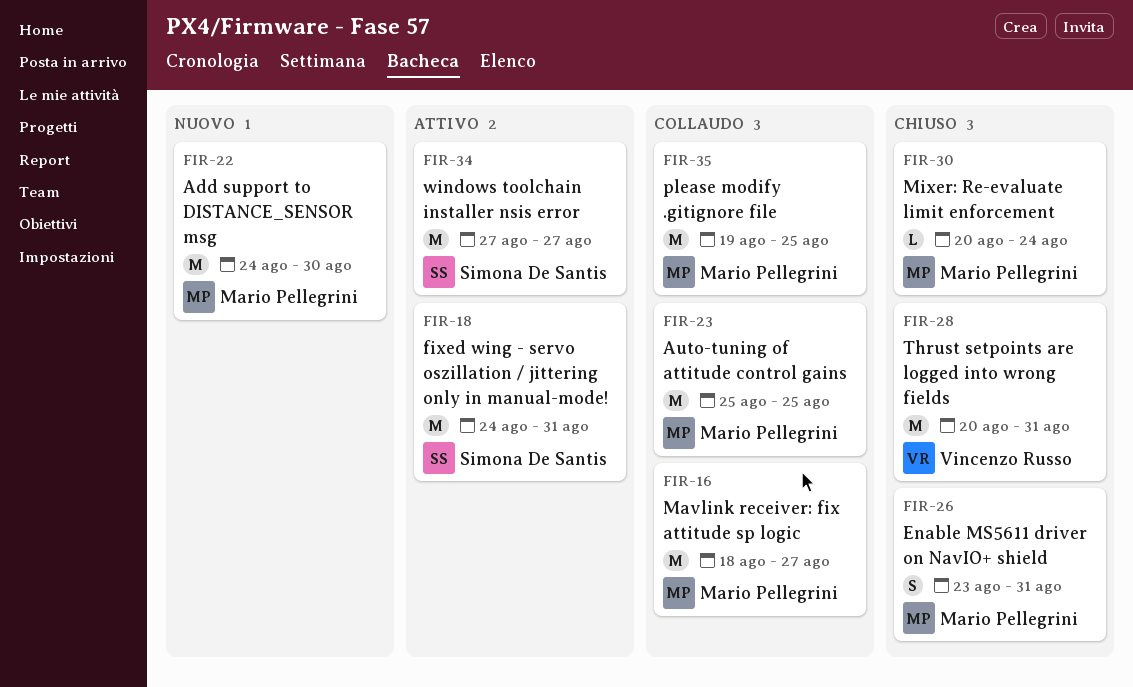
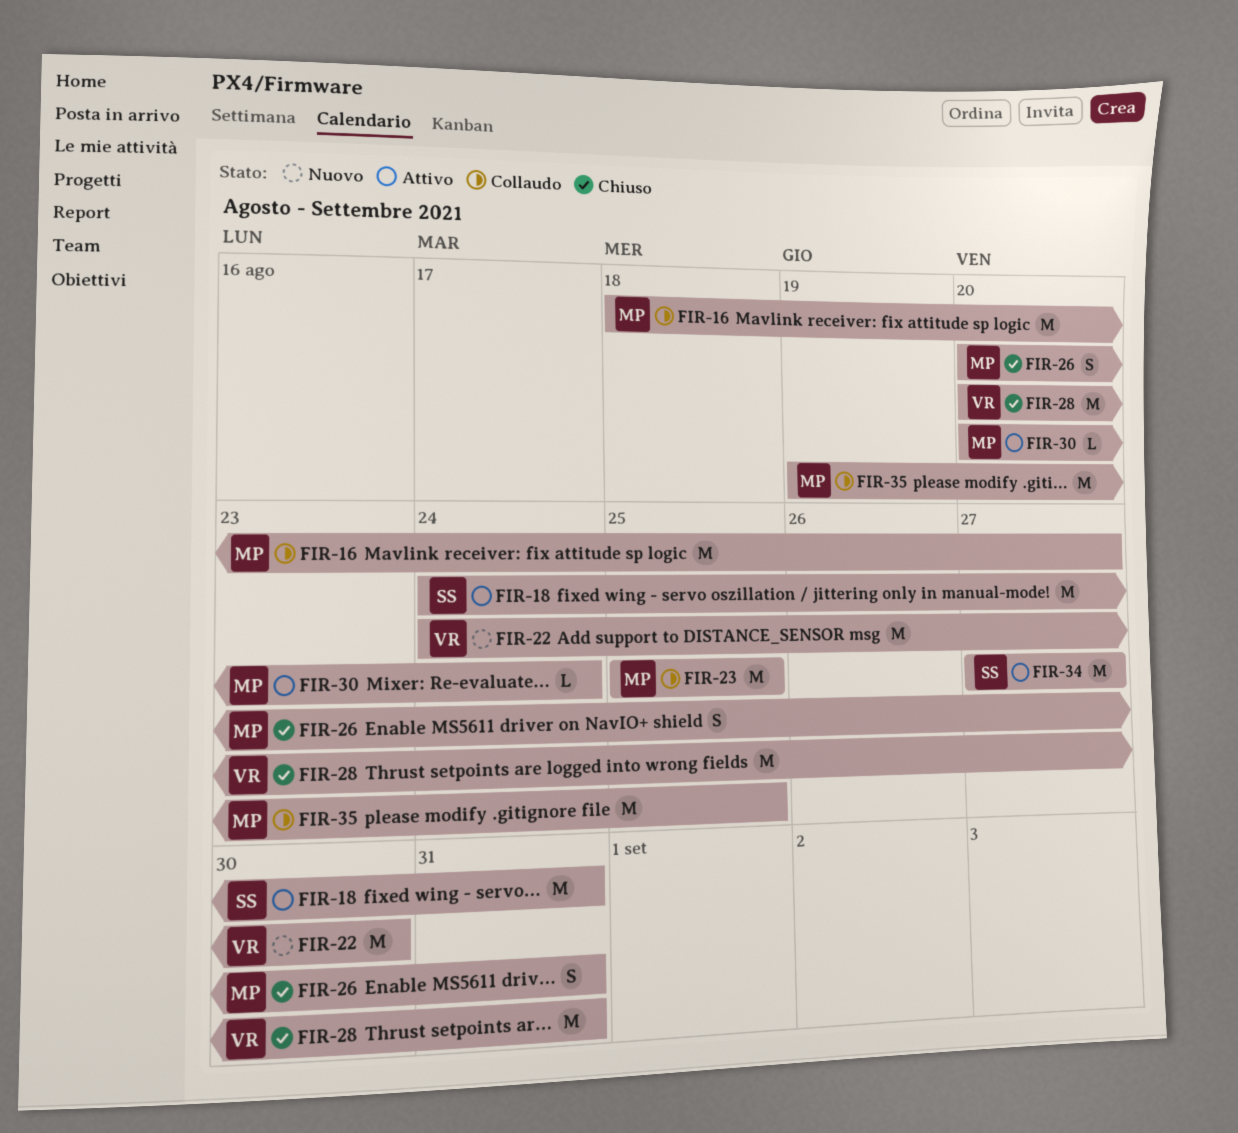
FIR-22, owner: Mario Pellegrini -> Vincenzo Russo
FIR-26, start: Aug 23 -> Aug 20
FIR-30, status: Chiuso -> Attivo

